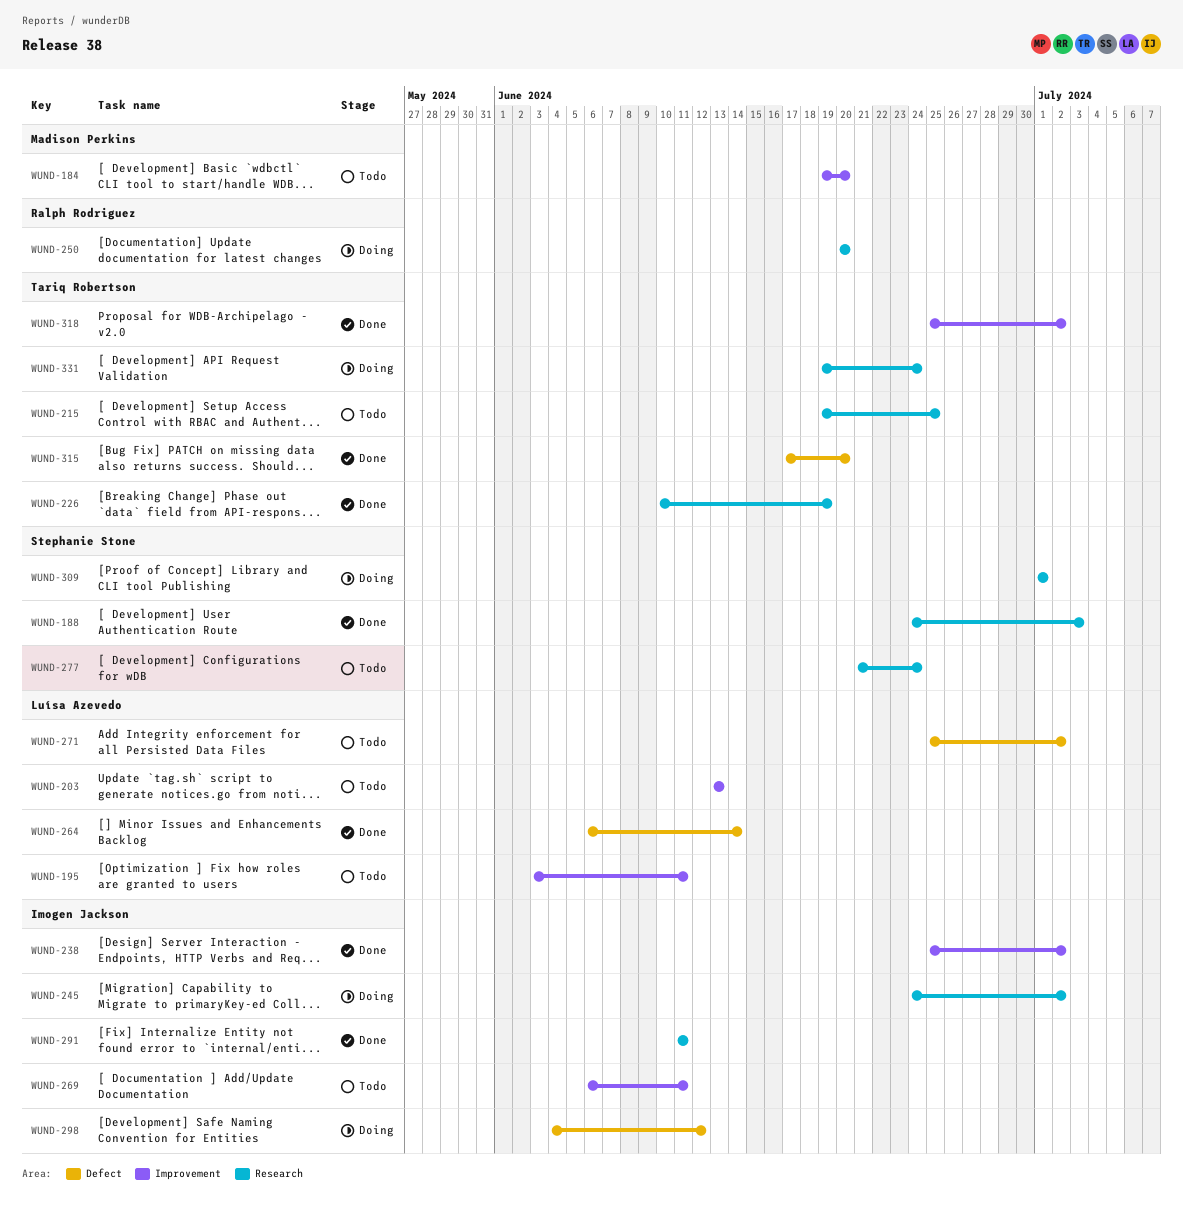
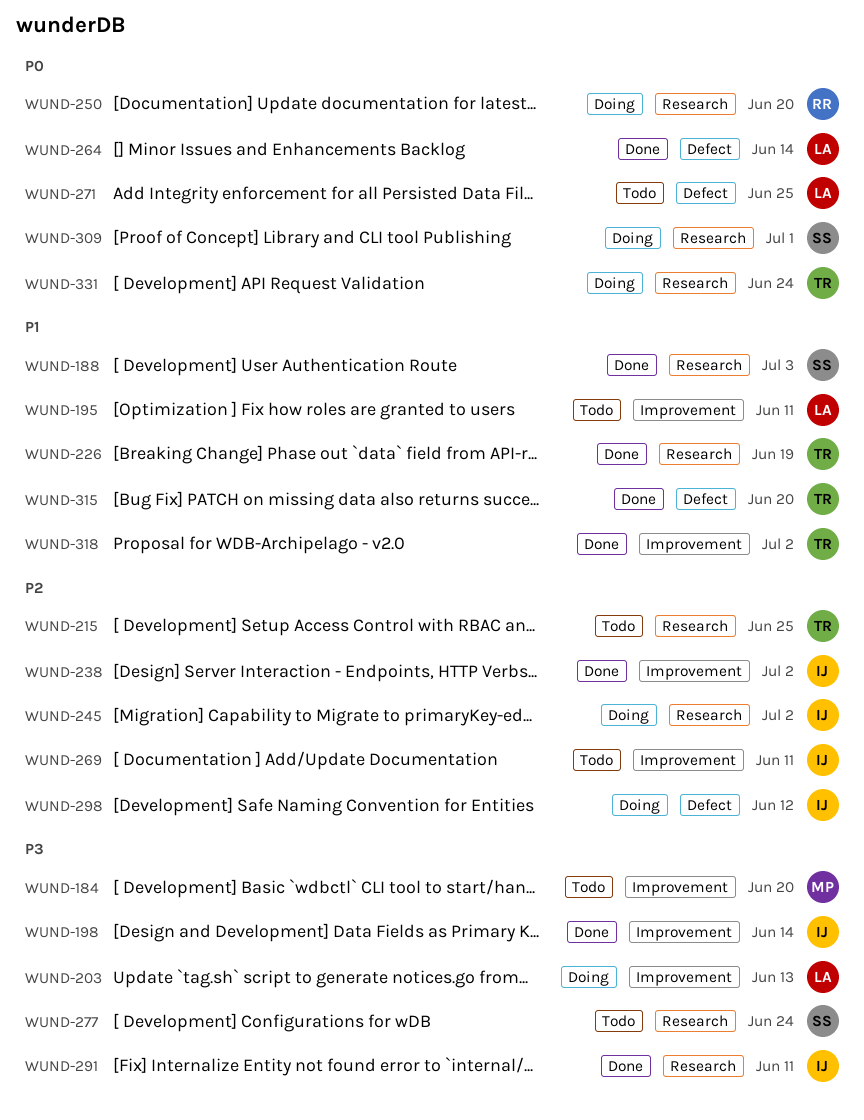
WUND-198: none -> present
WUND-203, status: Todo -> Doing
WUND-271, due: Jul 2 -> Jun 25

